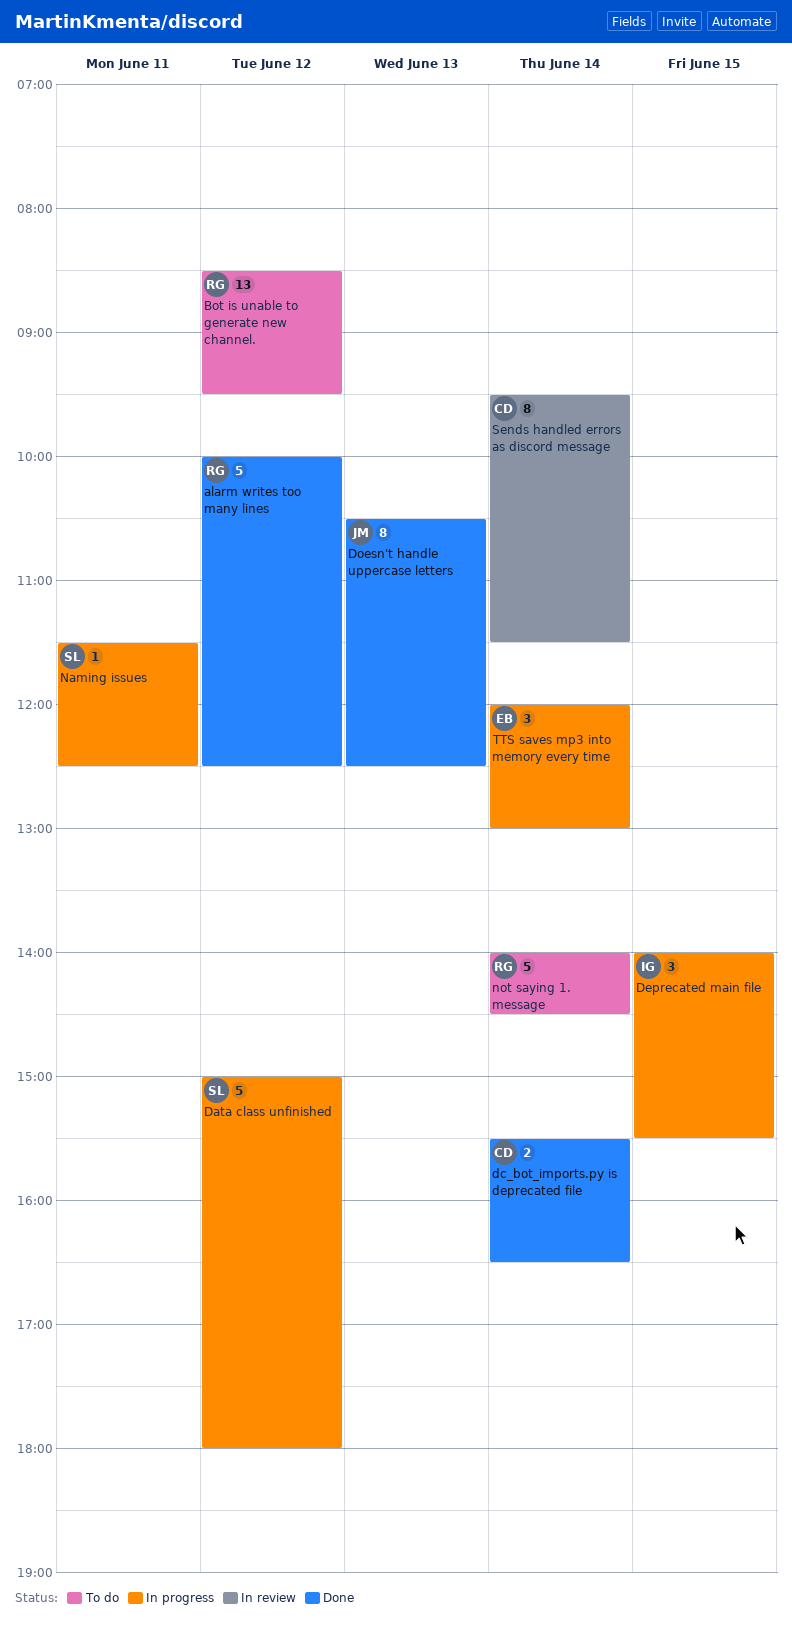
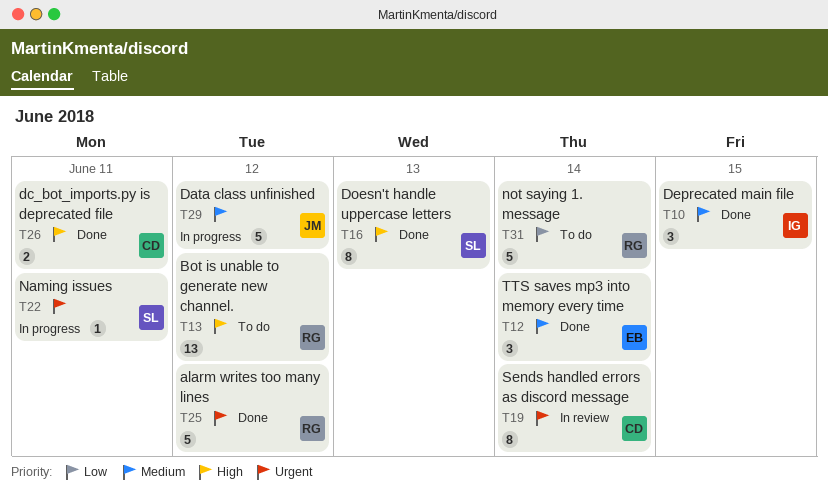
Data class unfinished, owner: SL -> JM
dc_bot_imports.py is deprecated file, day: Jun 14 -> Jun 11
Deprecated main file, status: In progress -> Done
Doesn't handle uppercase letters, owner: JM -> SL
TTS saves mp3 into memory every time, status: In progress -> Done

